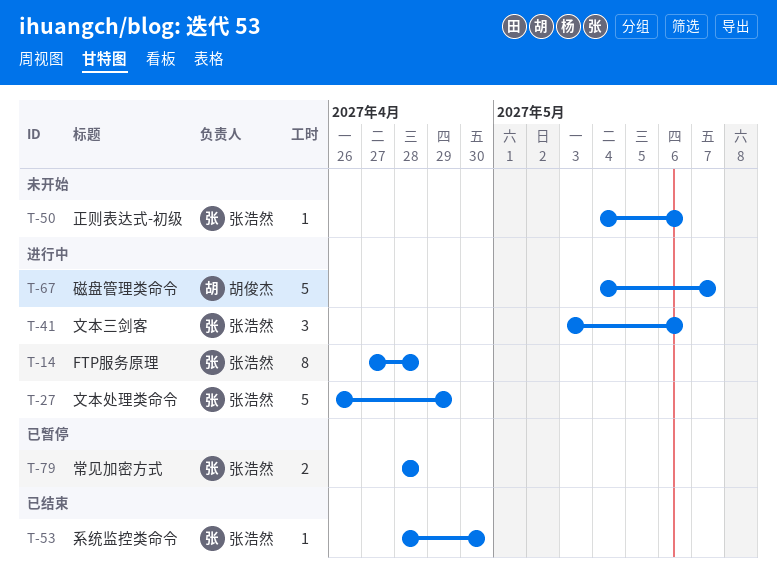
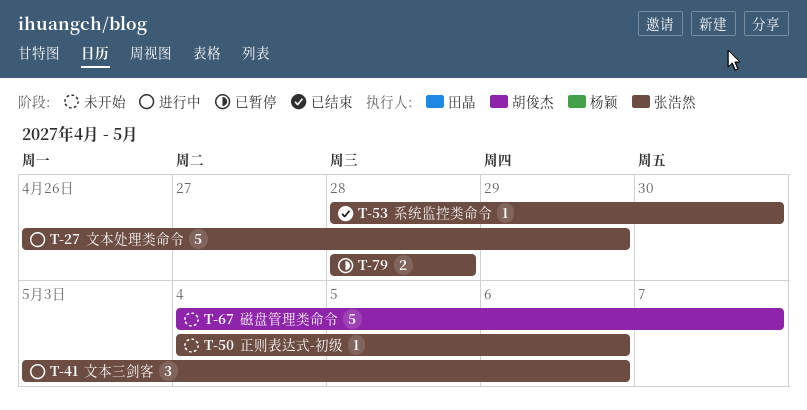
T-14: present -> none
T-67, status: 进行中 -> 未开始

